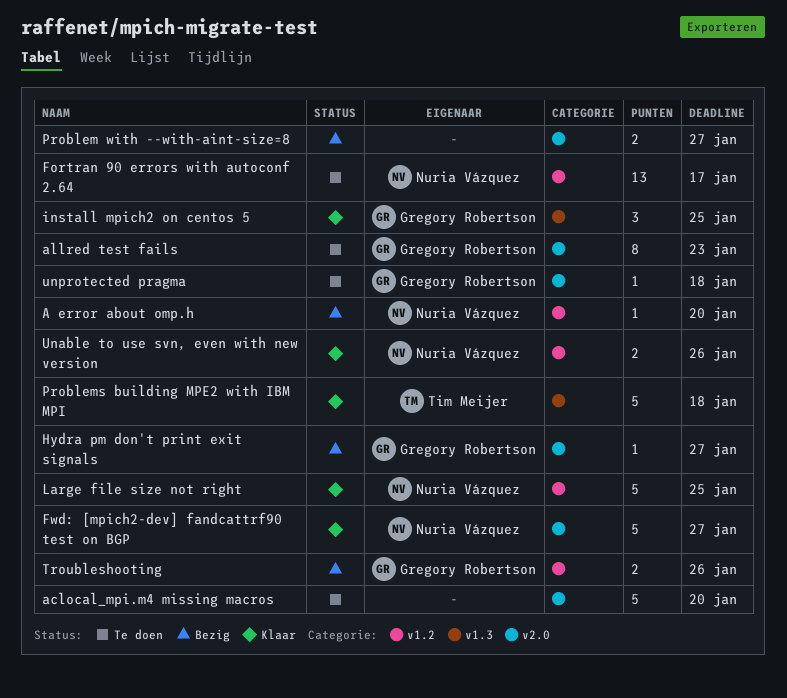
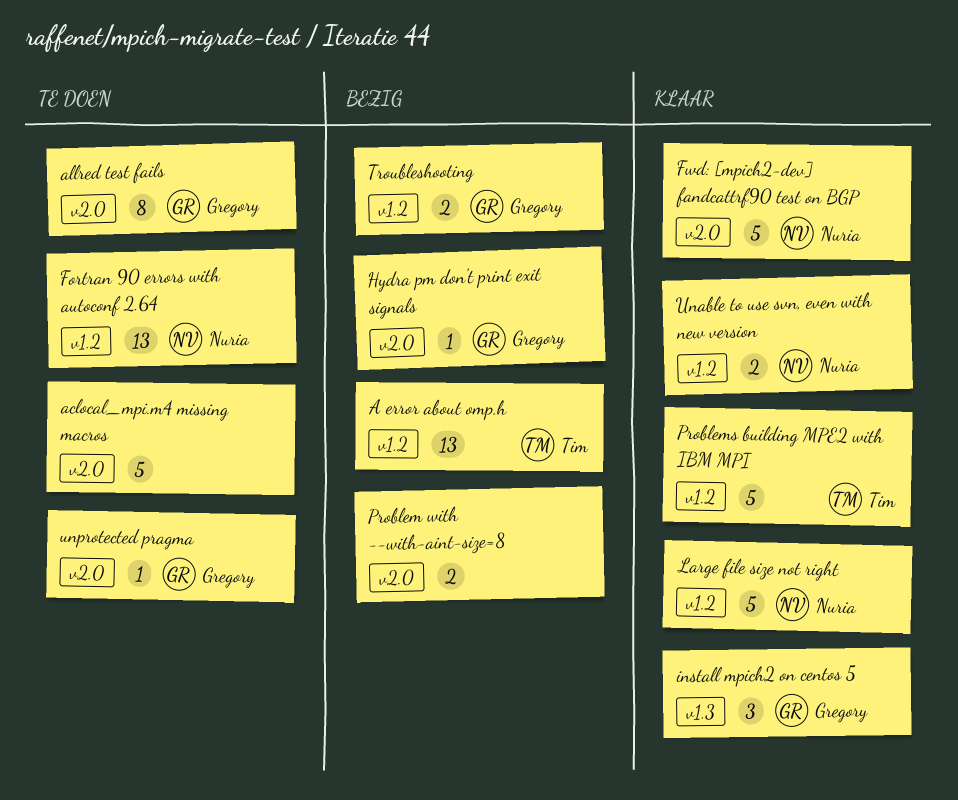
A error about omp.h, owner: Nuria Vázquez -> Tim Meijer
A error about omp.h, estimate: 1 -> 13
Problems building MPE2 with IBM MPI, label: v1.3 -> v1.2

